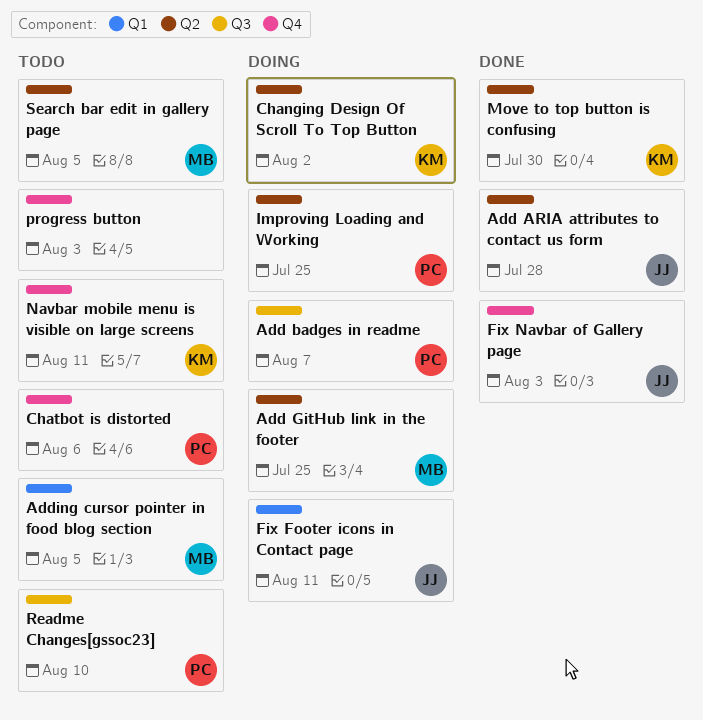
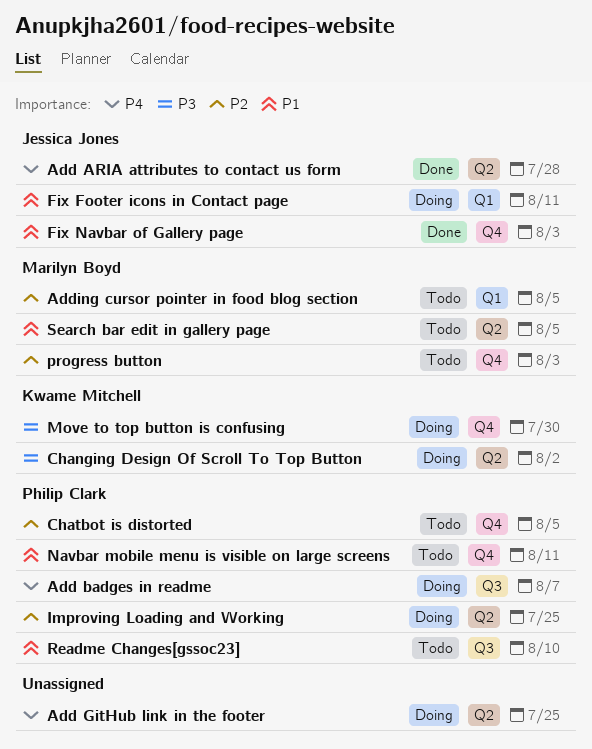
Add GitHub link in the footer, owner: Marilyn Boyd -> none
Chatbot is distorted, due: Aug 6 -> Aug 5
Move to top button is confusing, status: Done -> Doing
Move to top button is confusing, label: Q2 -> Q4
Navbar mobile menu is visible on large screens, owner: Kwame Mitchell -> Philip Clark
progress button, owner: none -> Marilyn Boyd

